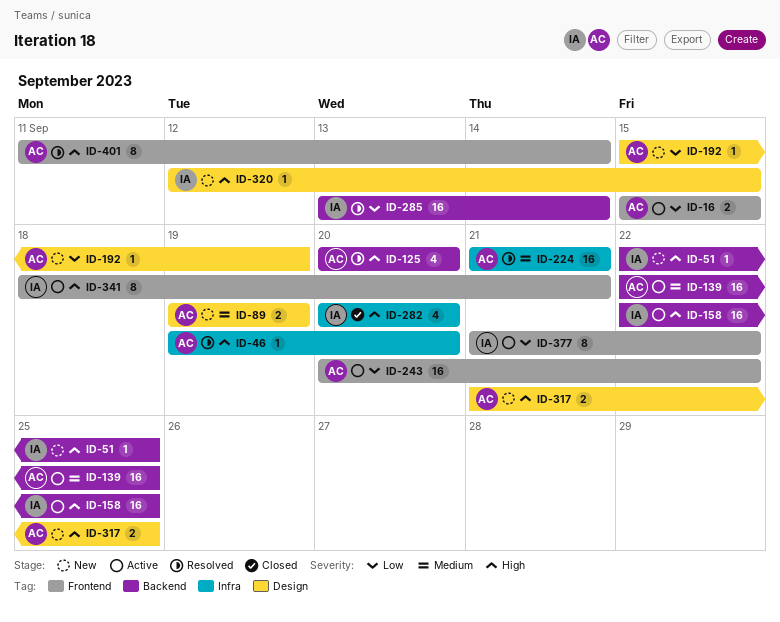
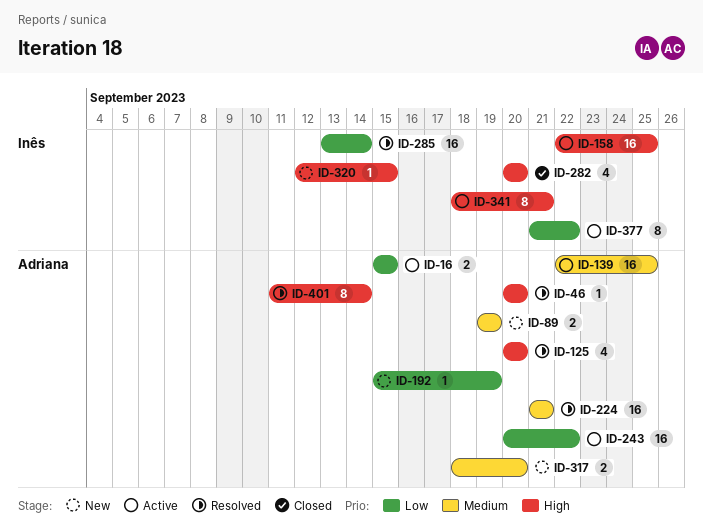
ID-46, start: Sep 19 -> Sep 20
ID-51: present -> none
ID-317, priority: High -> Medium
ID-317, start: Sep 21 -> Sep 18
ID-317, due: Sep 25 -> Sep 20

